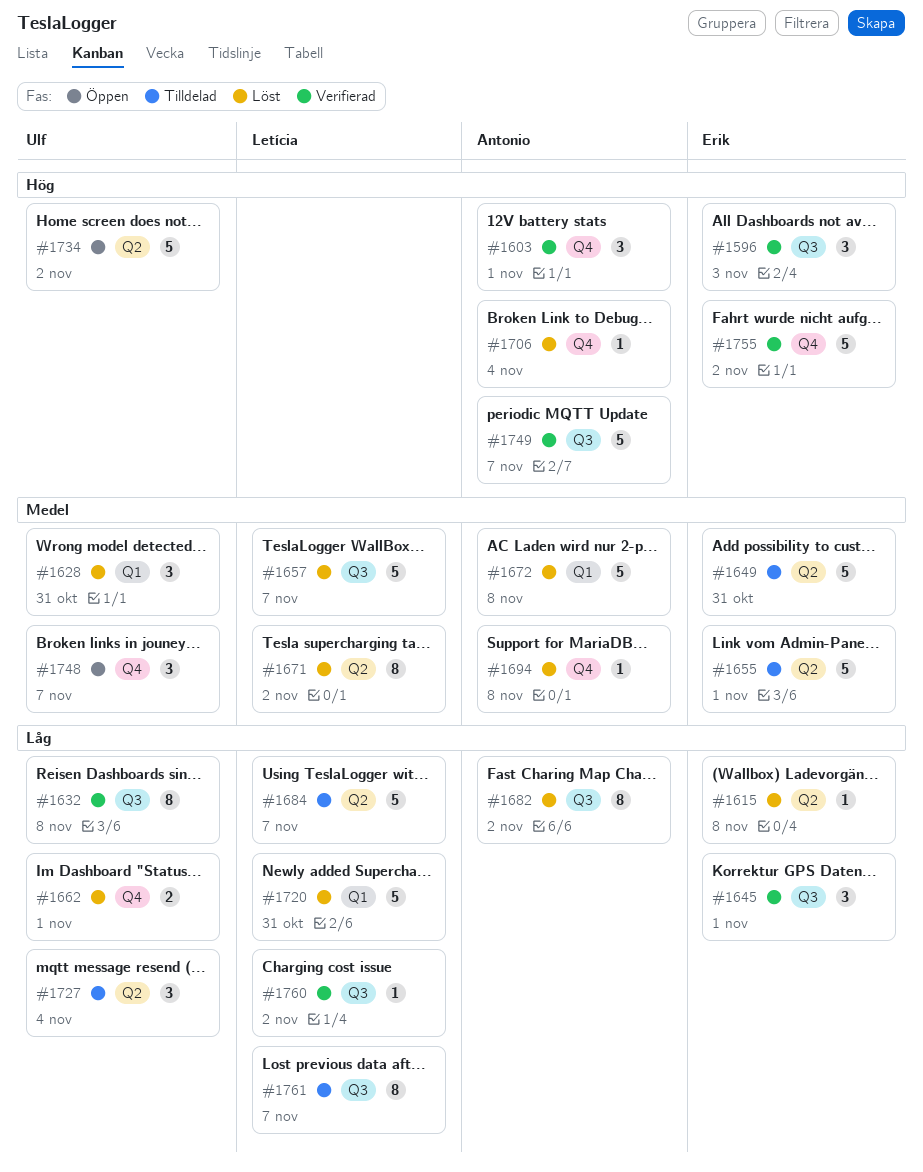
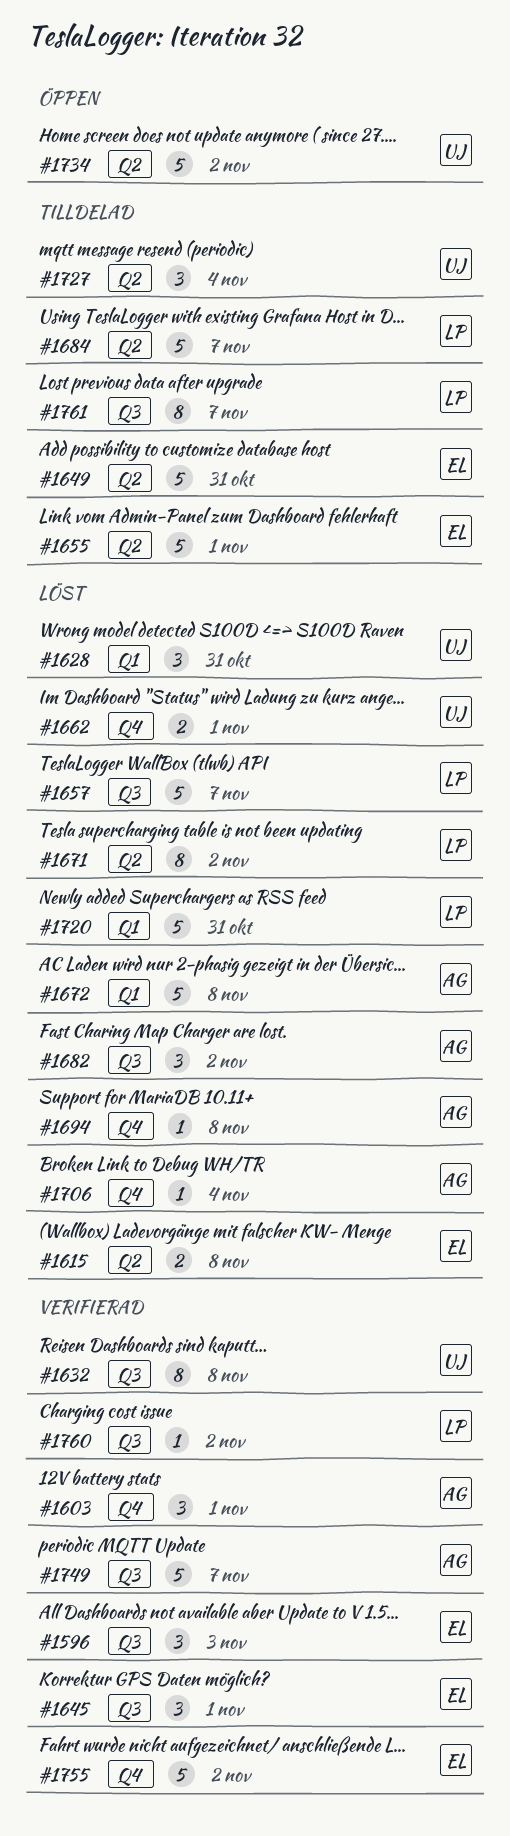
#1615, estimate: 1 -> 2
#1682, estimate: 8 -> 3
#1748: present -> none

